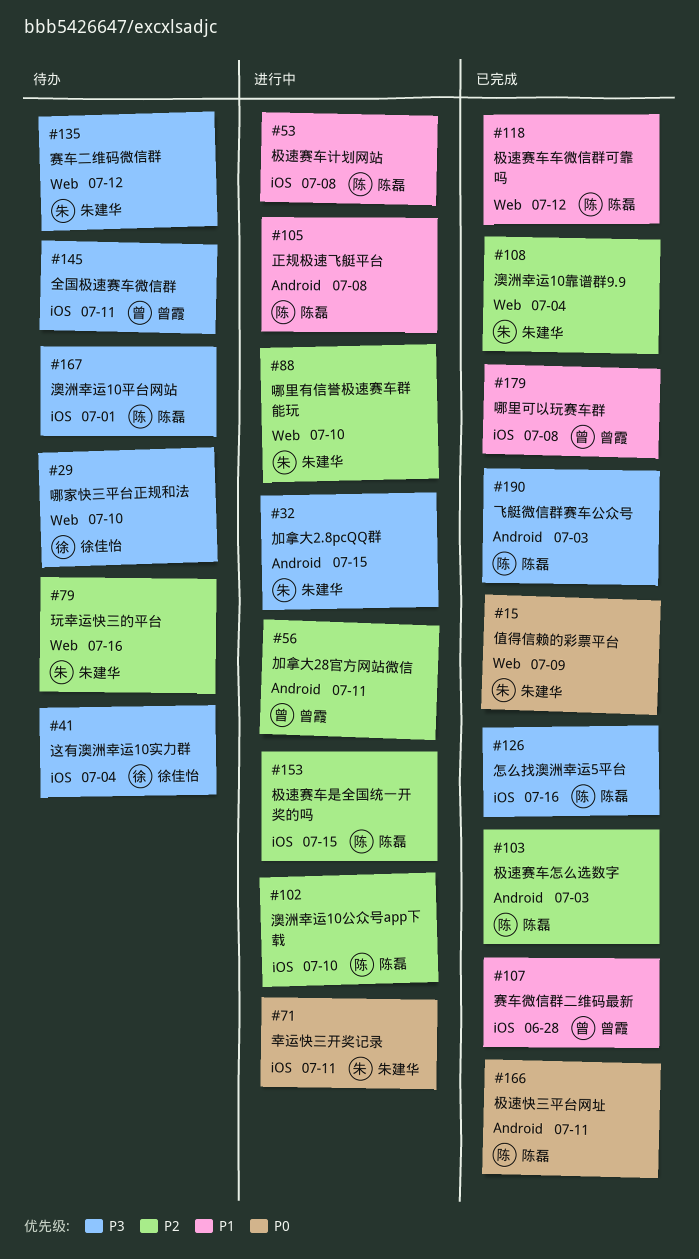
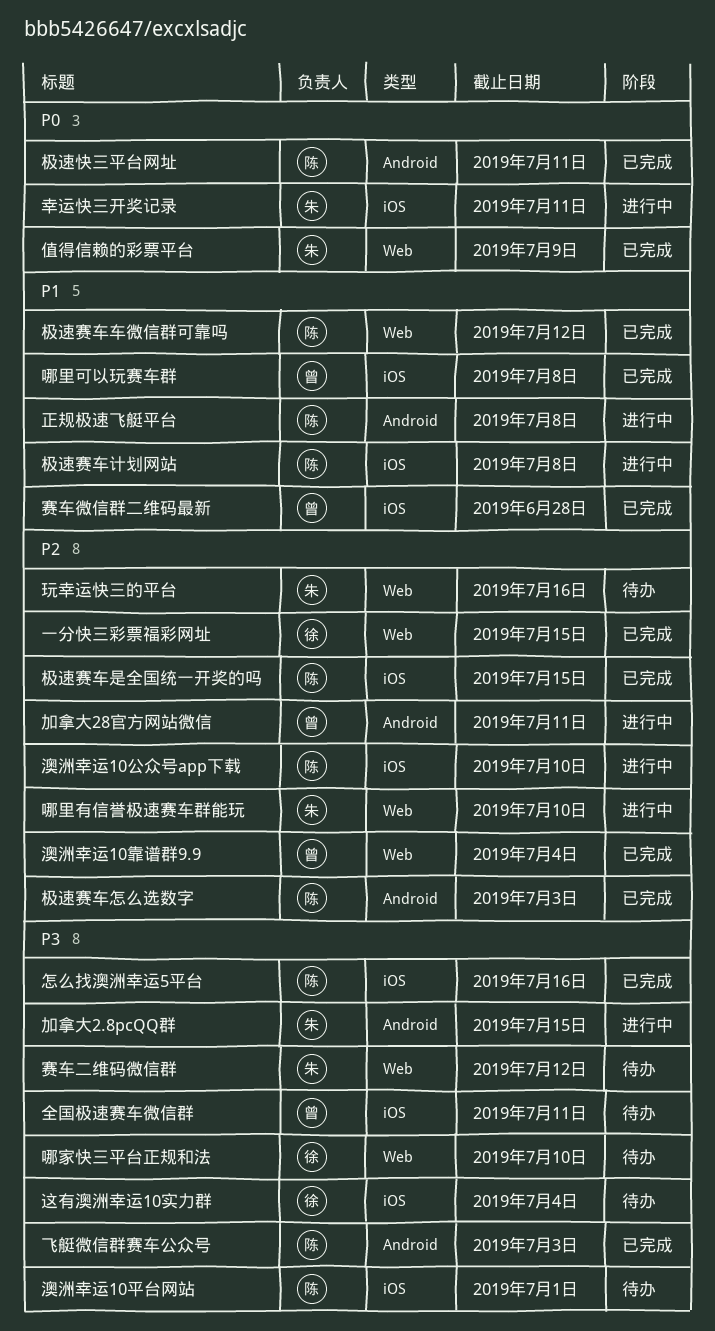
一分快三彩票福彩网址: none -> present
极速赛车是全国统一开奖的吗, status: 进行中 -> 已完成
澳洲幸运10靠谱群9.9, owner: 朱建华 -> 曾霞

